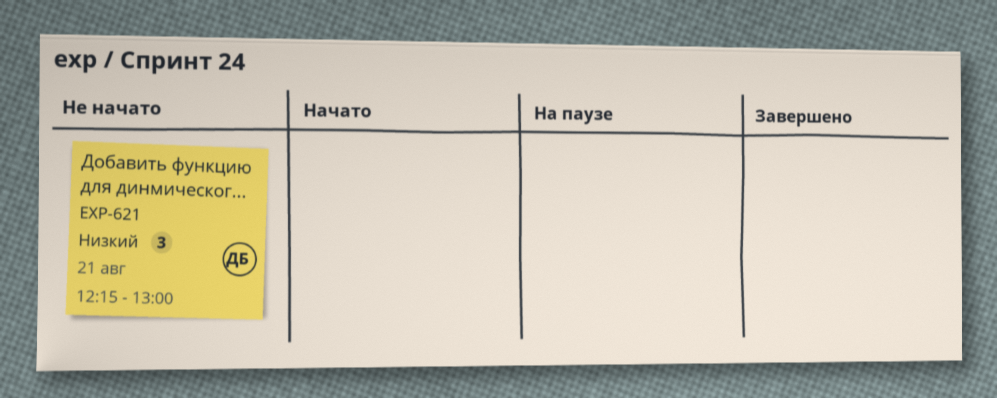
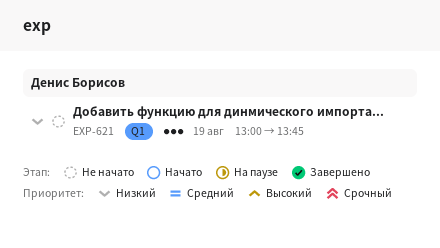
EXP-621, day: Aug 21 -> Aug 19
EXP-621, begins: 12:15 -> 13:00
EXP-621, ends: 13:00 -> 13:45

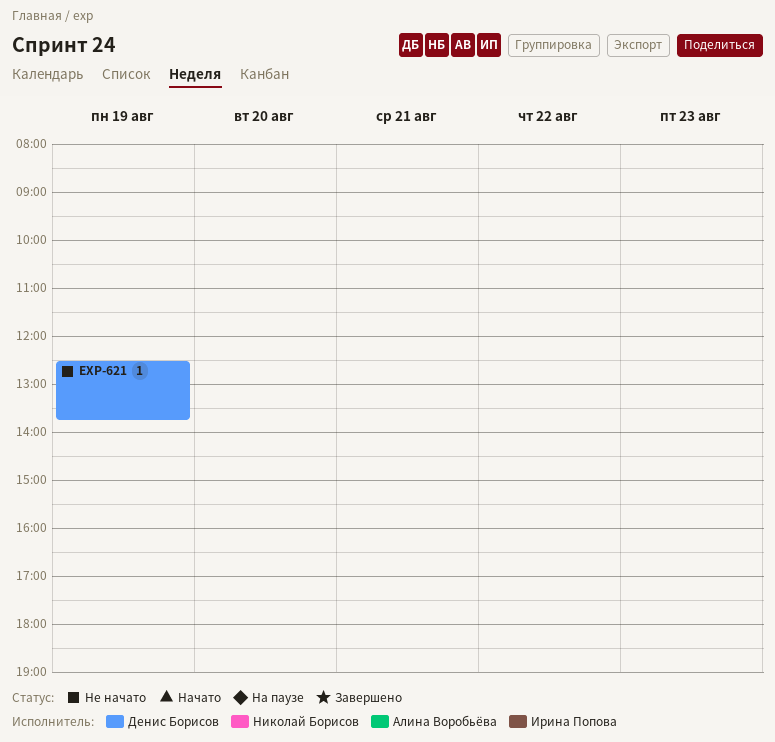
EXP-621, estimate: 3 -> 1
EXP-621, begins: 13:00 -> 12:30

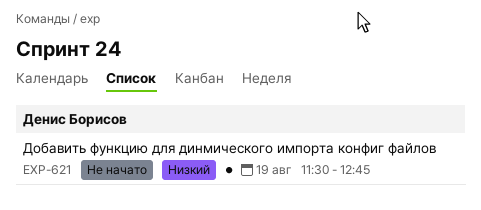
EXP-621, begins: 12:30 -> 11:30
EXP-621, ends: 13:45 -> 12:45

